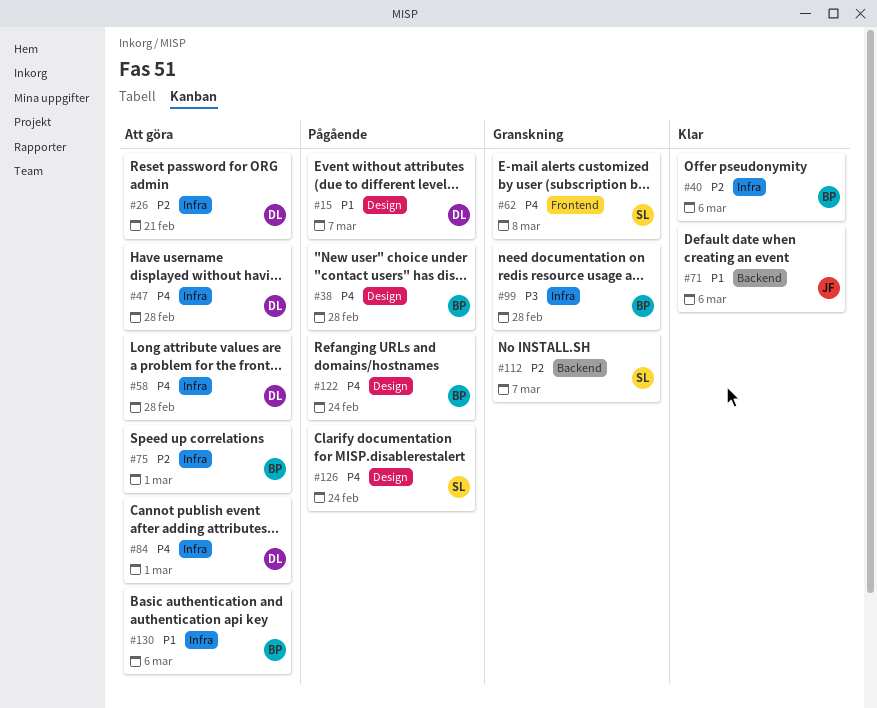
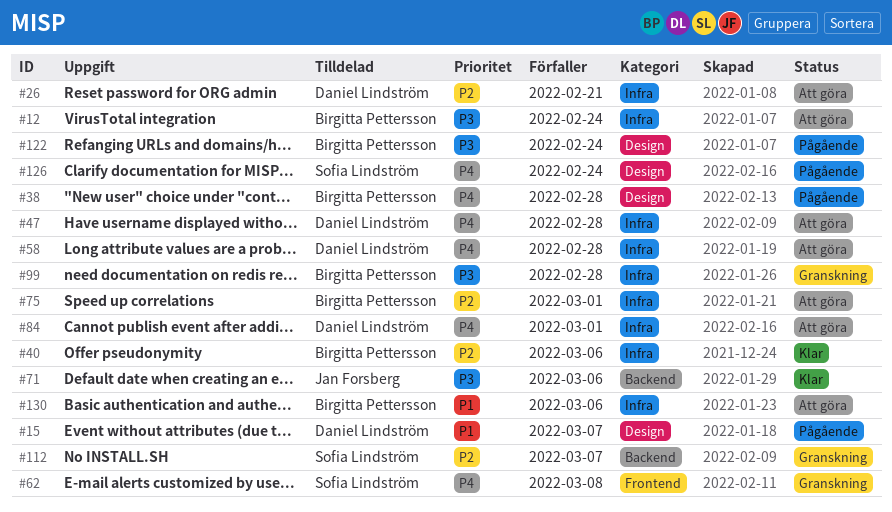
#12: none -> present
#71, priority: P1 -> P3
#122, priority: P4 -> P3

